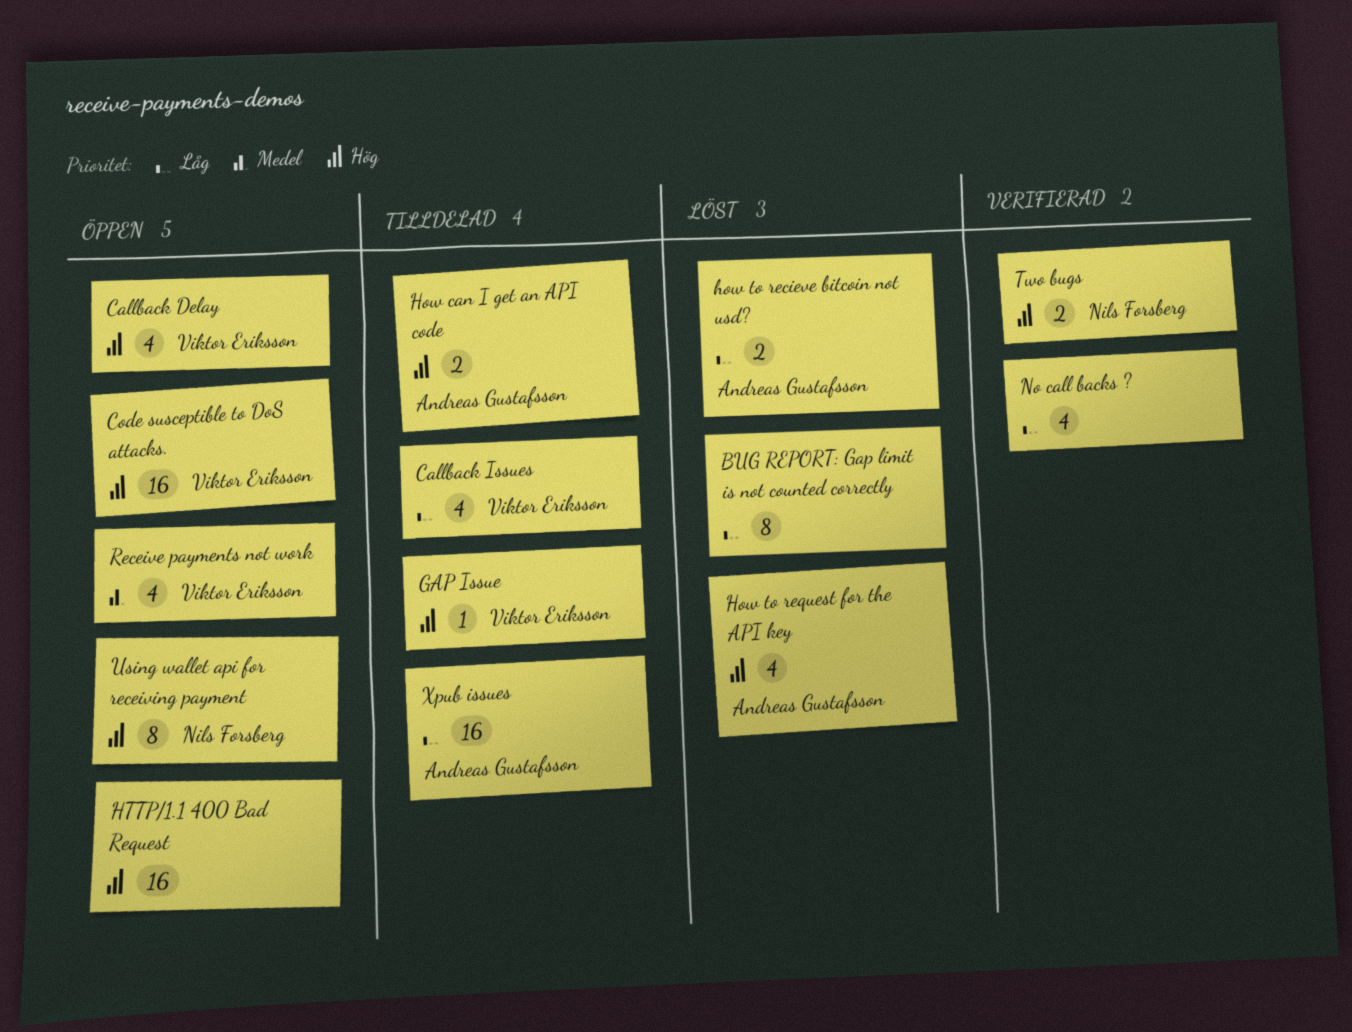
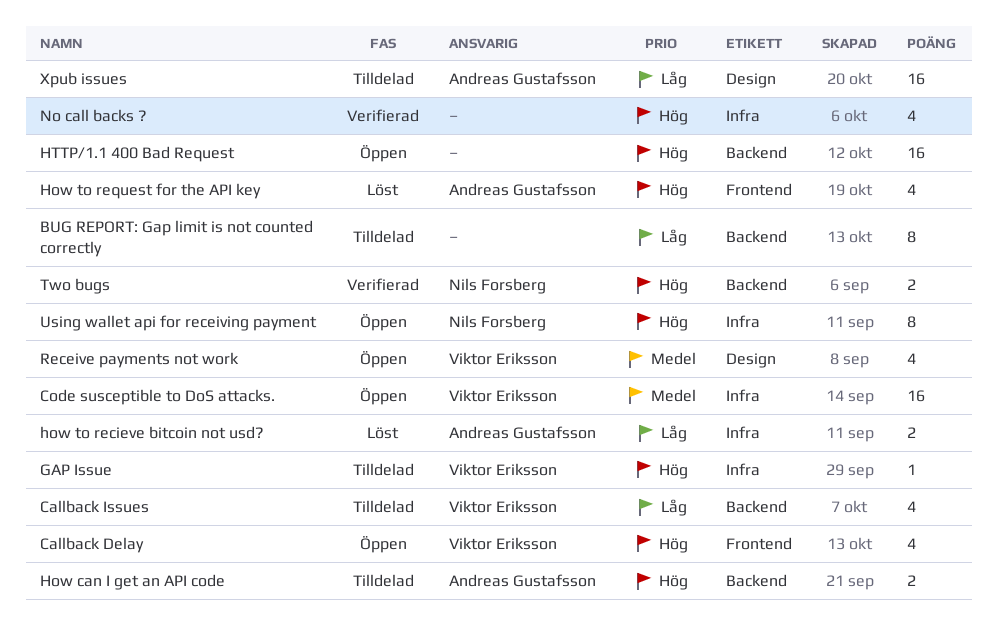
BUG REPORT: Gap limit is not counted correctly, status: Löst -> Tilldelad
Code susceptible to DoS attacks., priority: Hög -> Medel
No call backs ?, priority: Låg -> Hög

